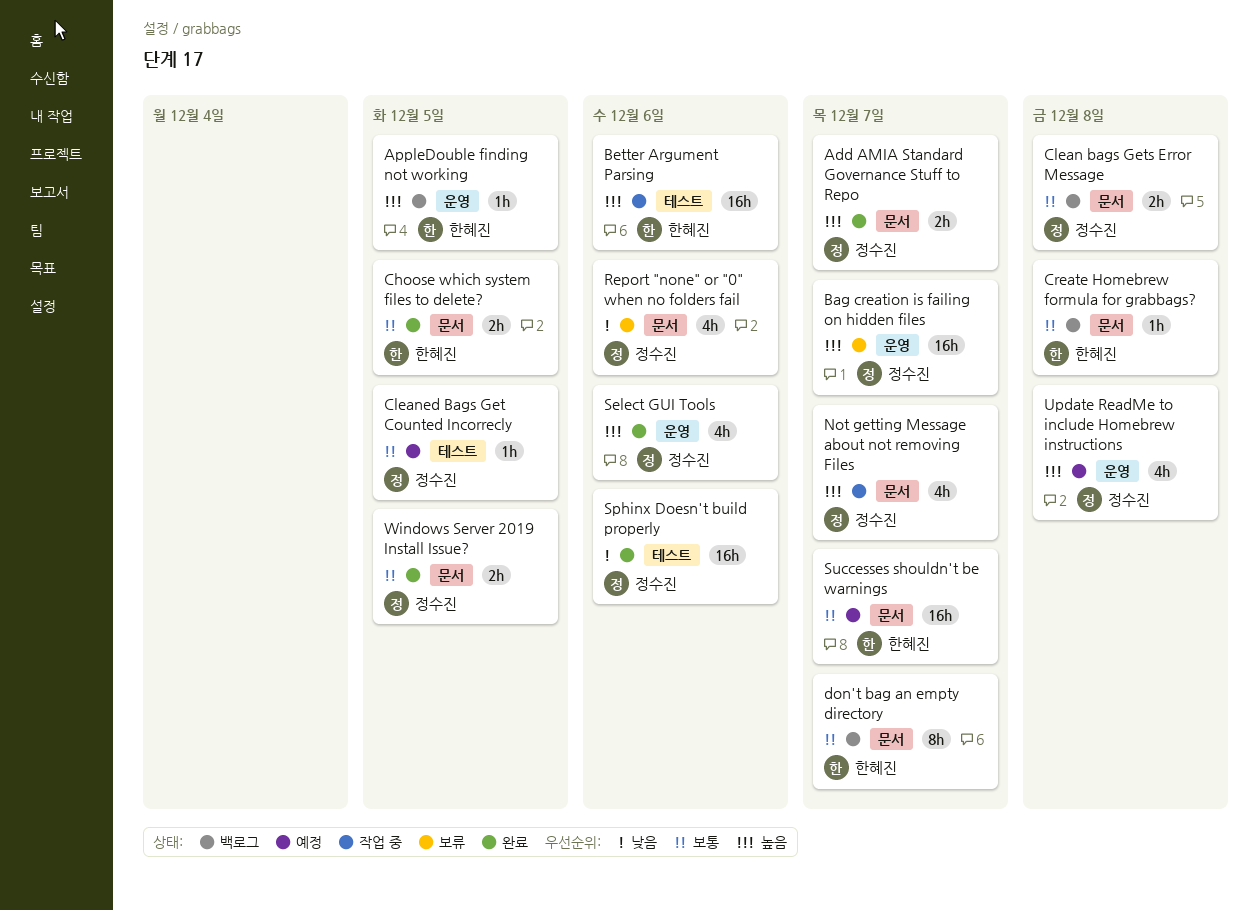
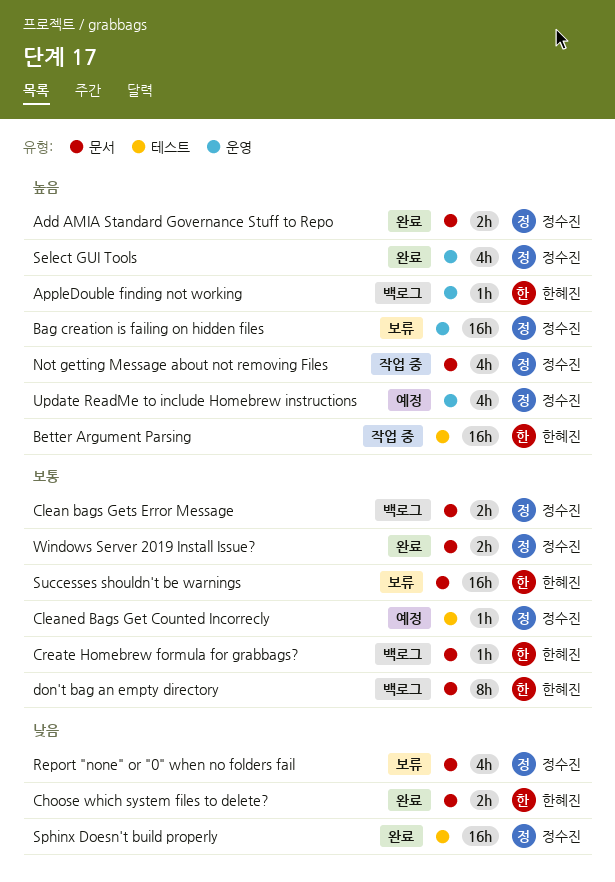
Choose which system files to delete?, priority: 보통 -> 낮음
Successes shouldn't be warnings, status: 예정 -> 보류

